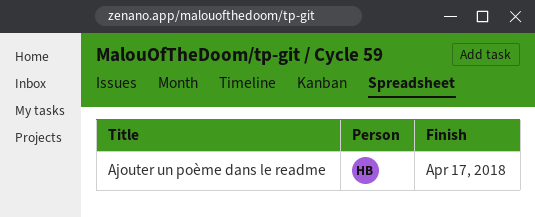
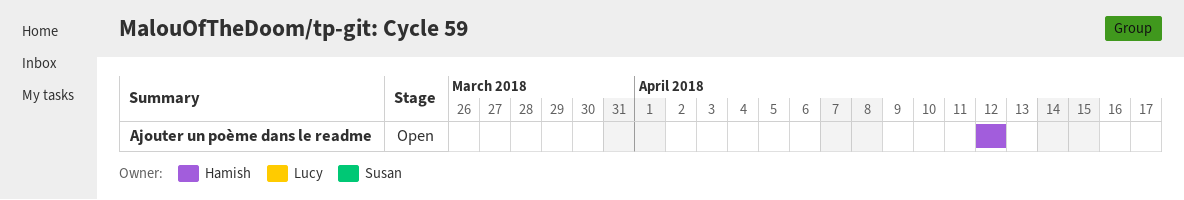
Ajouter un poème dans le readme, due: Apr 17 -> Apr 12

